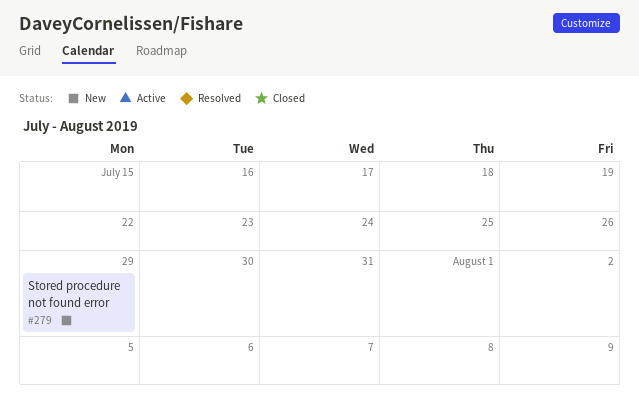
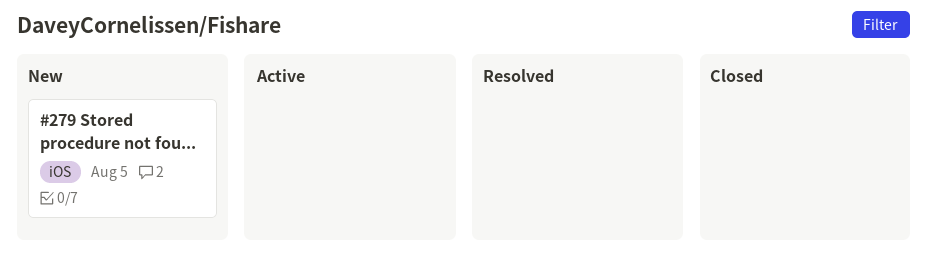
#279, due: Jul 29 -> Aug 5

